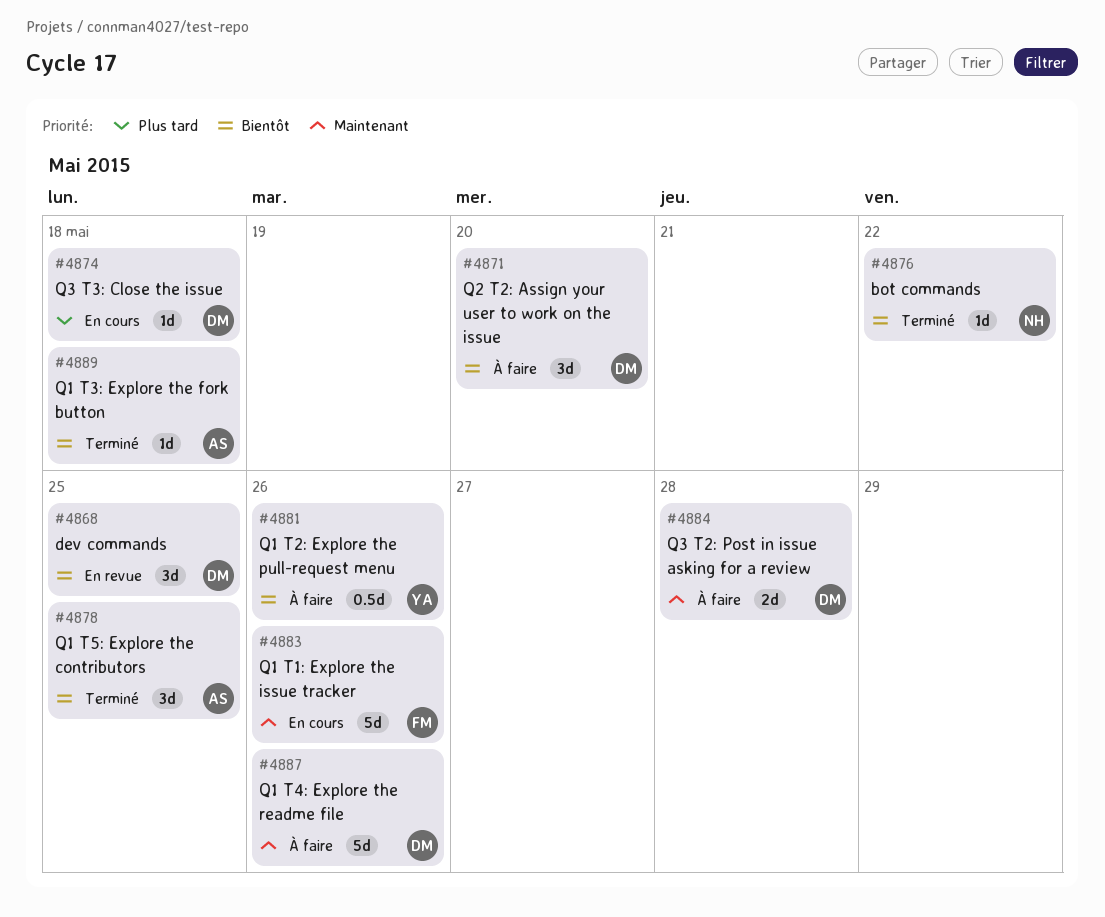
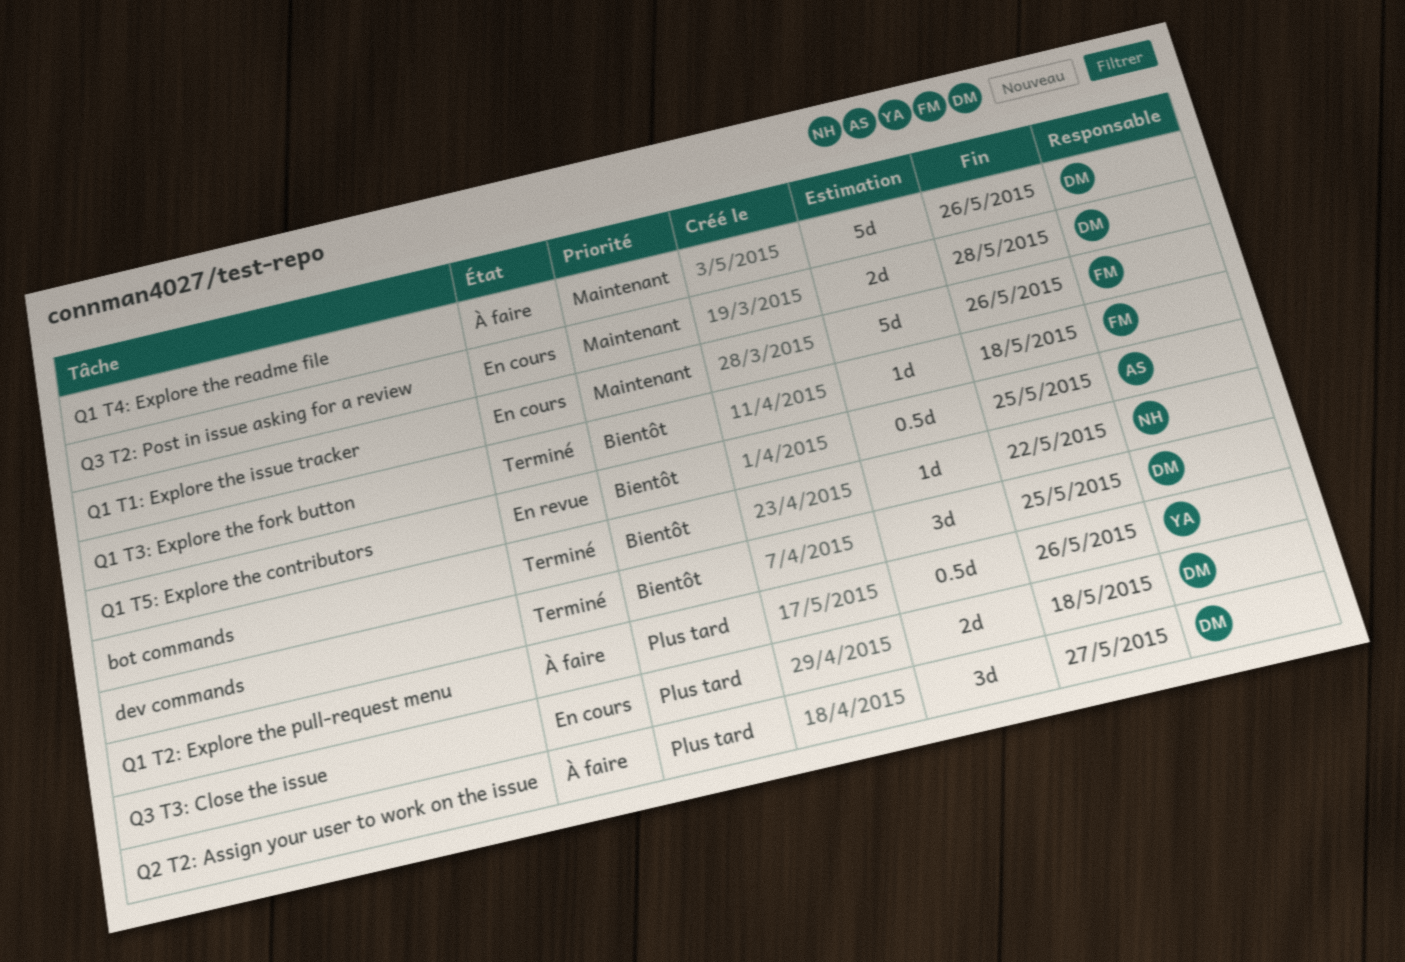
dev commands, status: En revue -> Terminé
Q1 T2: Explore the pull-request menu, priority: Bientôt -> Plus tard
Q1 T3: Explore the fork button, owner: AS -> FM
Q1 T5: Explore the contributors, status: Terminé -> En revue
Q1 T5: Explore the contributors, estimate: 3d -> 0.5d
Q2 T2: Assign your user to work on the issue, priority: Bientôt -> Plus tard
Q2 T2: Assign your user to work on the issue, due: May 20 -> May 27
Q3 T2: Post in issue asking for a review, status: À faire -> En cours
Q3 T3: Close the issue, estimate: 1d -> 2d

